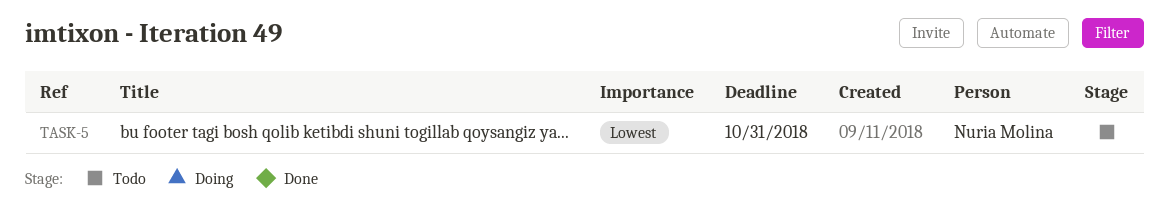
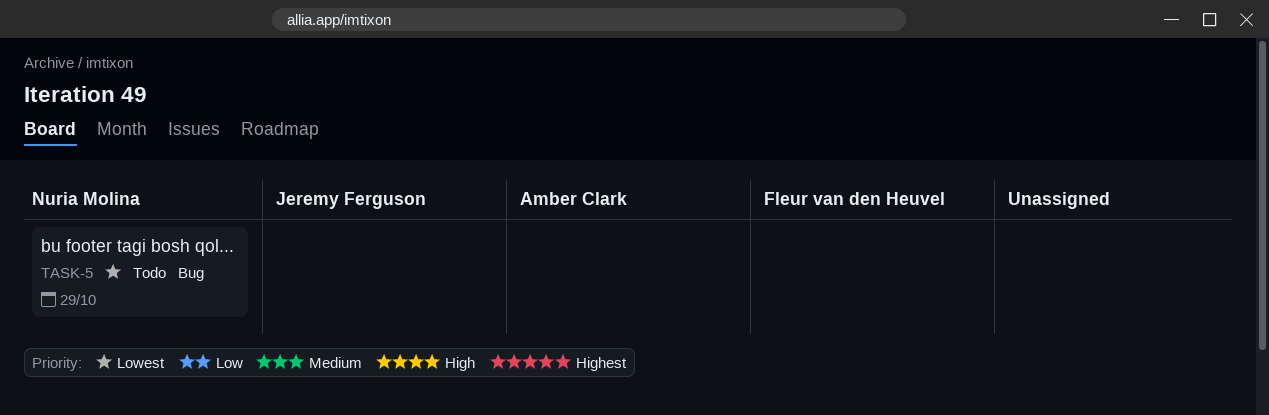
TASK-5, due: Oct 31 -> Oct 29

